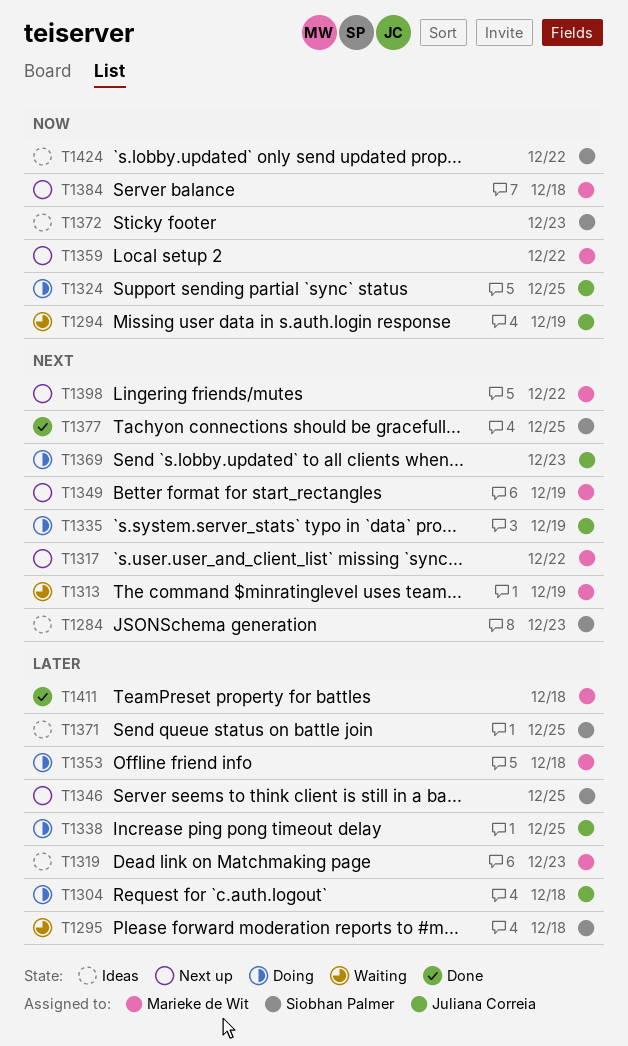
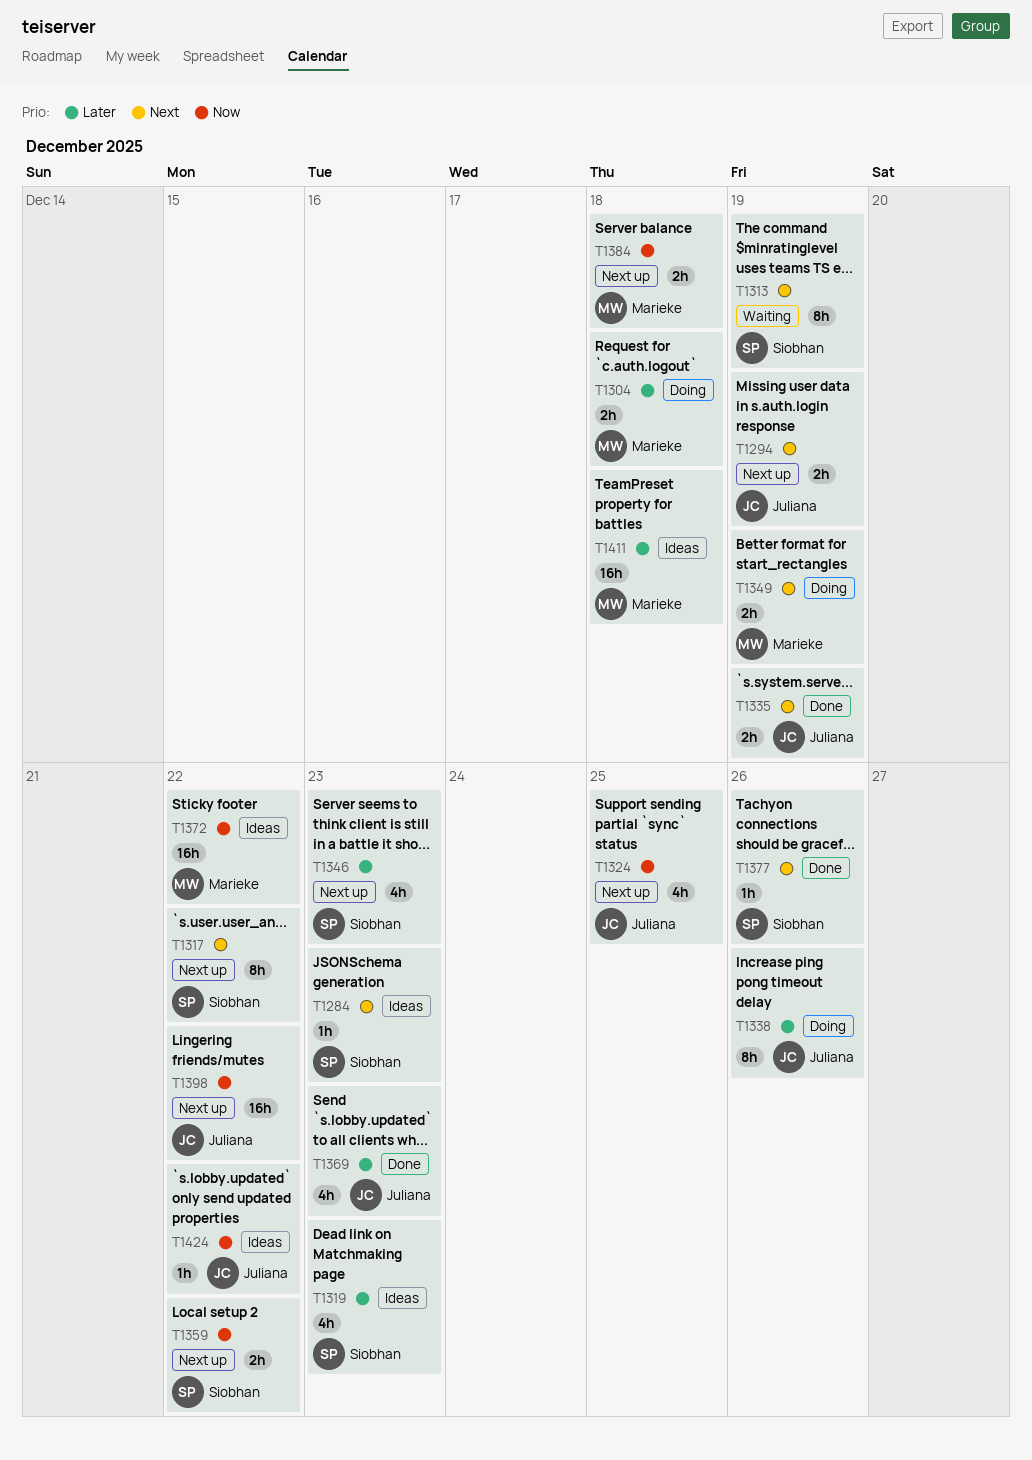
T1294, status: Waiting -> Next up
T1294, priority: Now -> Next
T1295: present -> none
T1304, owner: Juliana Correia -> Marieke de Wit
T1313, owner: Marieke de Wit -> Siobhan Palmer
T1317, owner: Marieke de Wit -> Siobhan Palmer
T1319, owner: Marieke de Wit -> Siobhan Palmer
T1324, status: Doing -> Next up
T1335, status: Doing -> Done
T1338, due: Dec 25 -> Dec 26
T1346, due: Dec 25 -> Dec 23
T1349, status: Next up -> Doing
T1353: present -> none
T1359, owner: Marieke de Wit -> Siobhan Palmer
T1369, status: Doing -> Done
T1369, priority: Next -> Later
T1371: present -> none
T1372, owner: Siobhan Palmer -> Marieke de Wit
T1372, due: Dec 23 -> Dec 22
T1377, due: Dec 25 -> Dec 26
T1398, owner: Marieke de Wit -> Juliana Correia
T1398, priority: Next -> Now
T1411, status: Done -> Ideas
T1424, owner: Siobhan Palmer -> Juliana Correia

